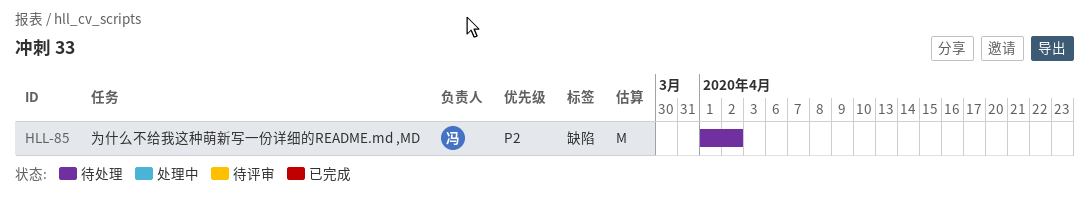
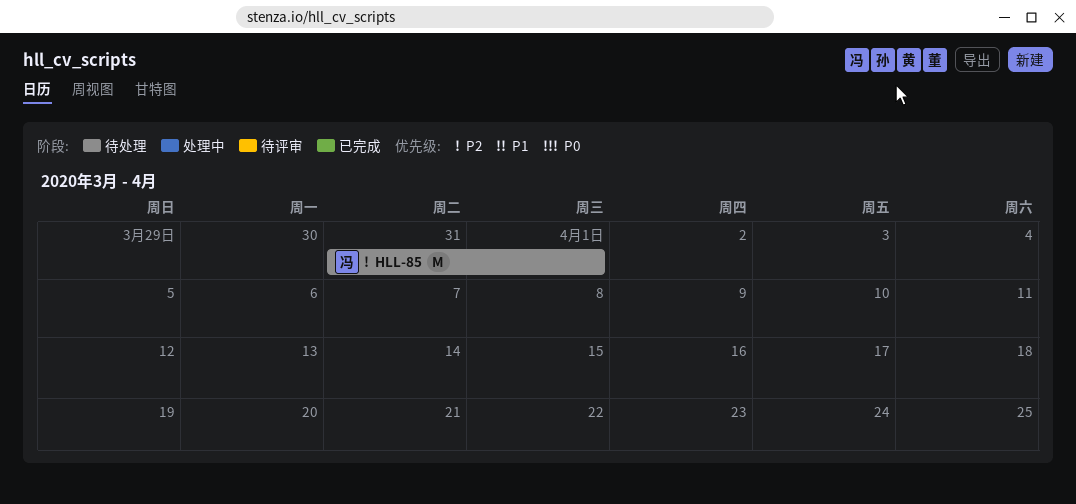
HLL-85, start: Apr 1 -> Mar 31
HLL-85, due: Apr 2 -> Apr 1

